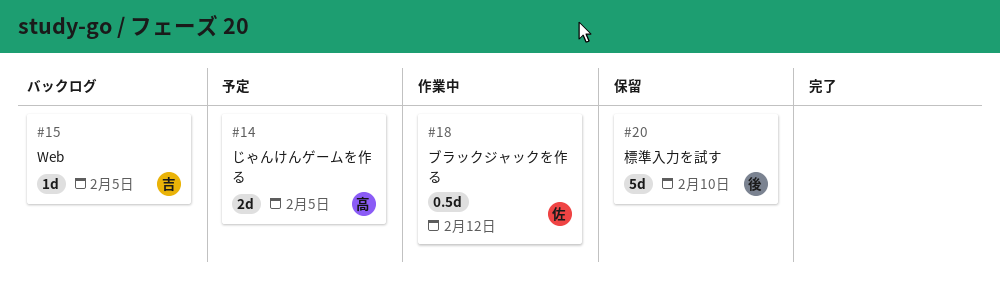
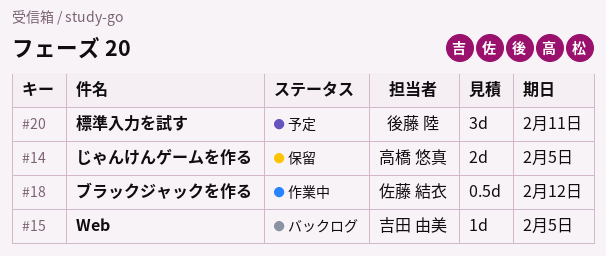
#14, status: 予定 -> 保留
#20, status: 保留 -> 予定
#20, estimate: 5d -> 3d
#20, due: Feb 10 -> Feb 11

